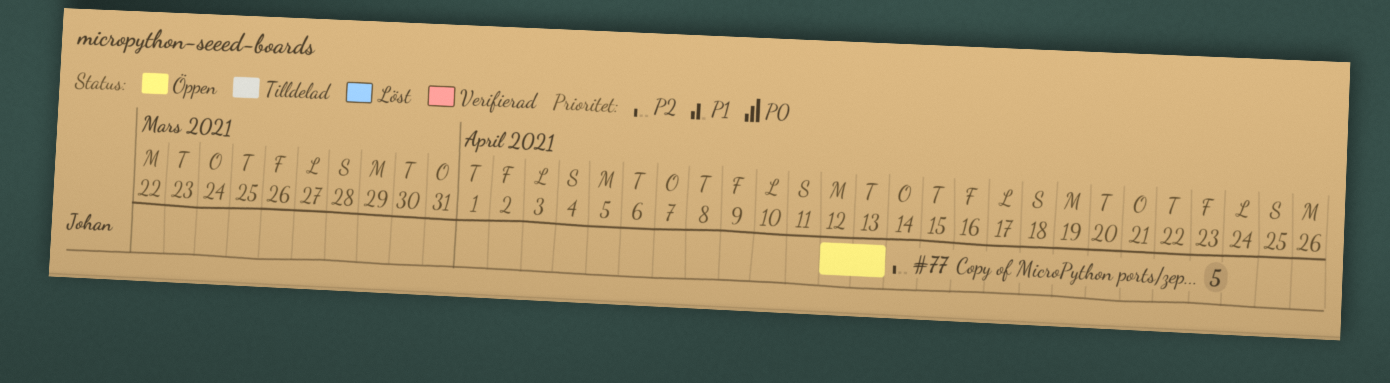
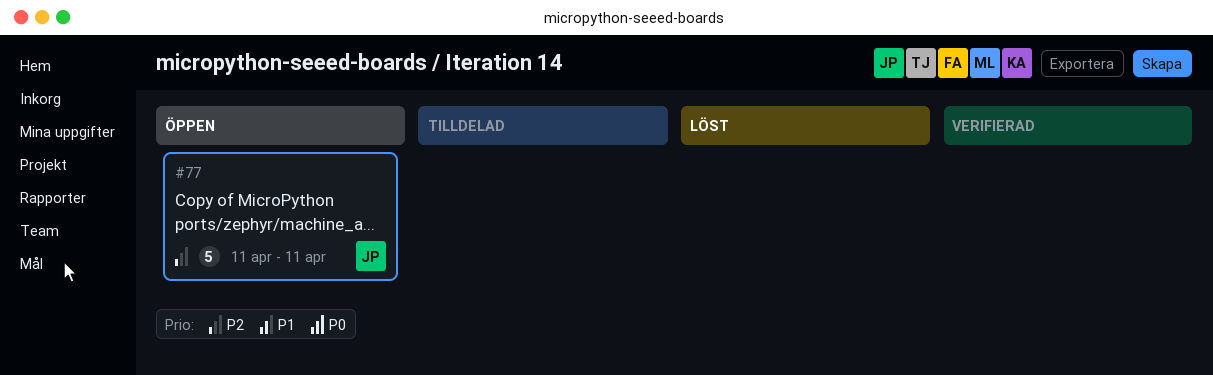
#77, start: Apr 12 -> Apr 11
#77, due: Apr 13 -> Apr 11

